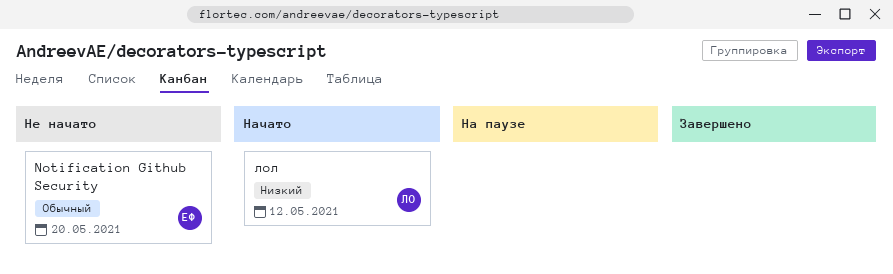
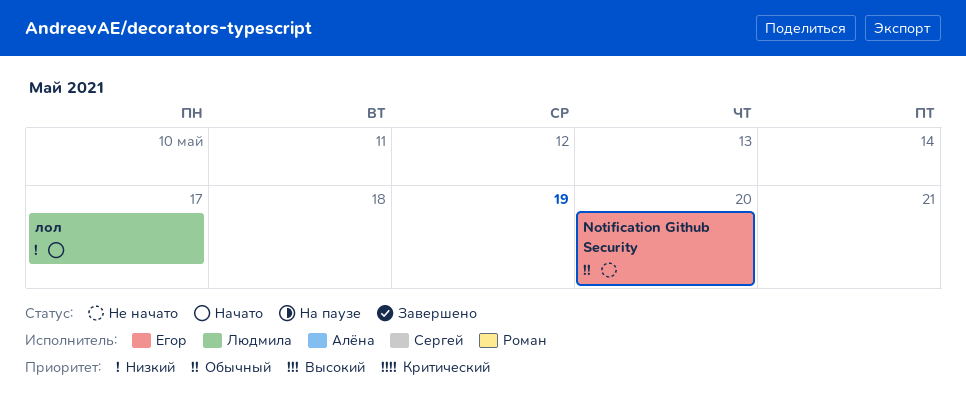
лол, due: May 12 -> May 17

